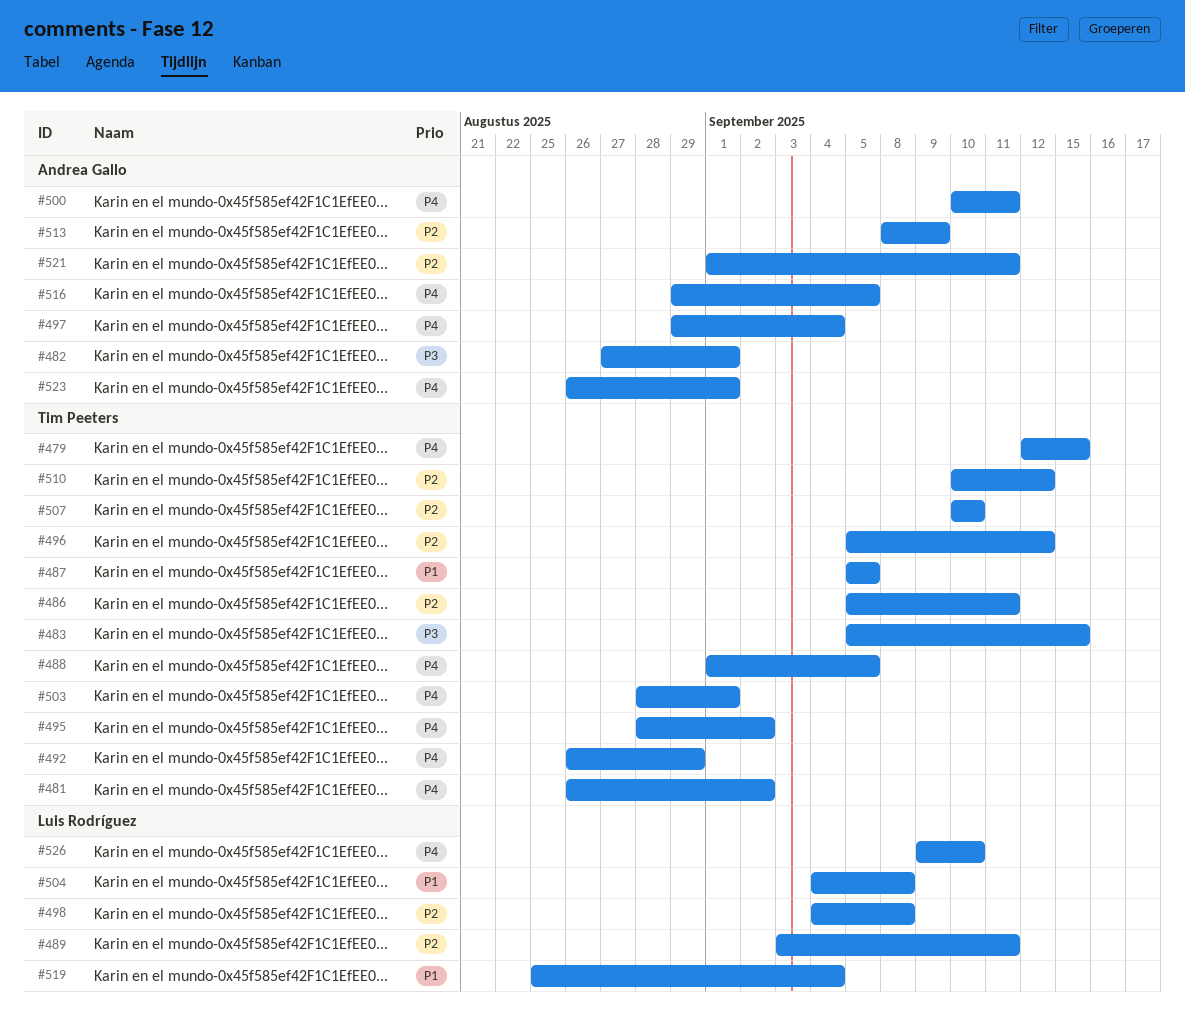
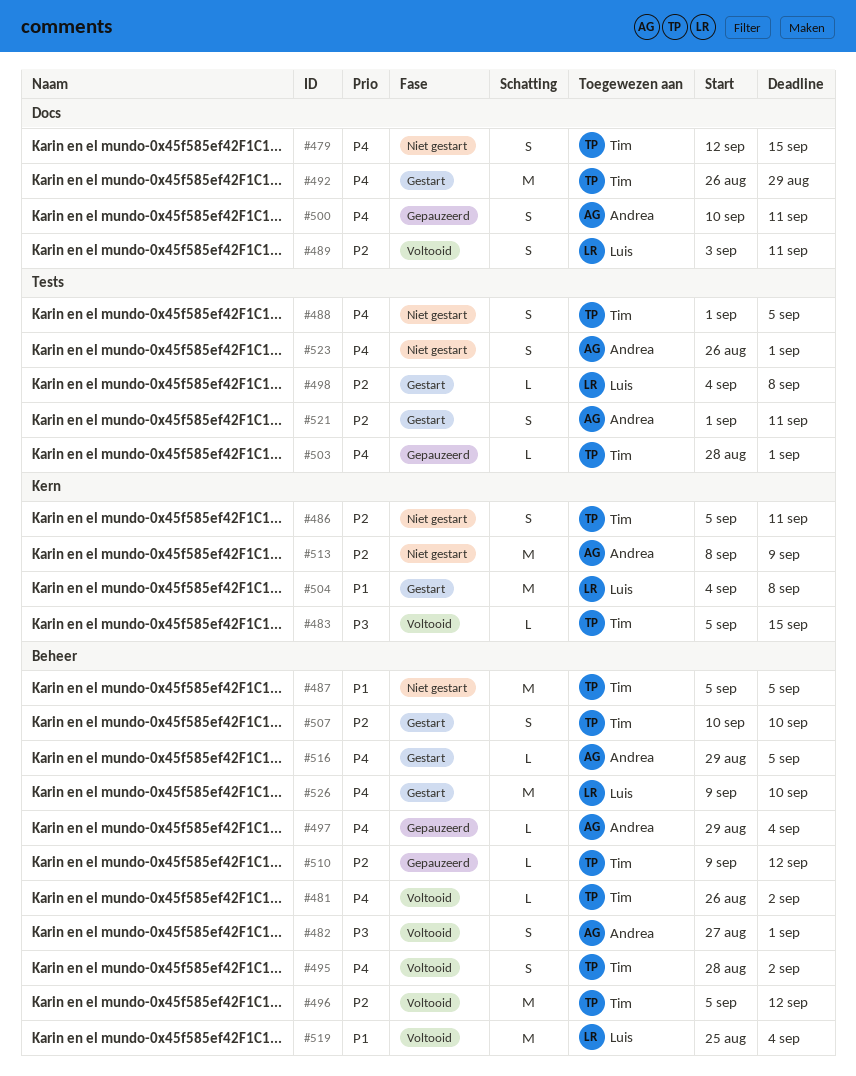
#510, start: Sep 10 -> Sep 9

